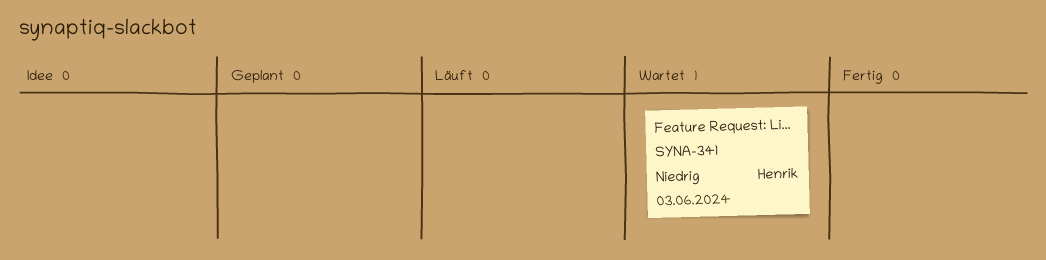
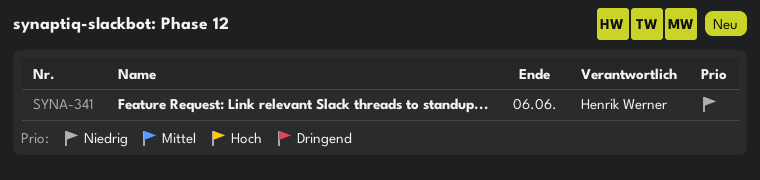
SYNA-341, due: Jun 3 -> Jun 6

